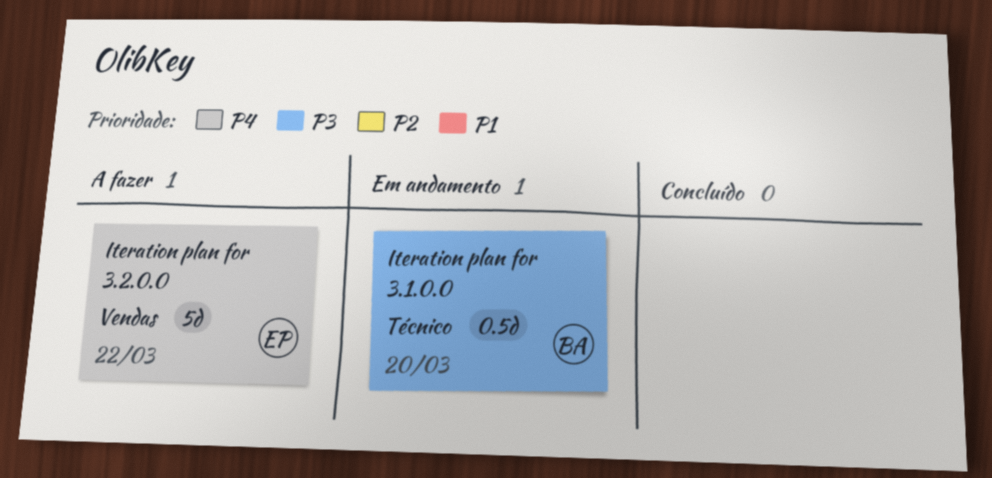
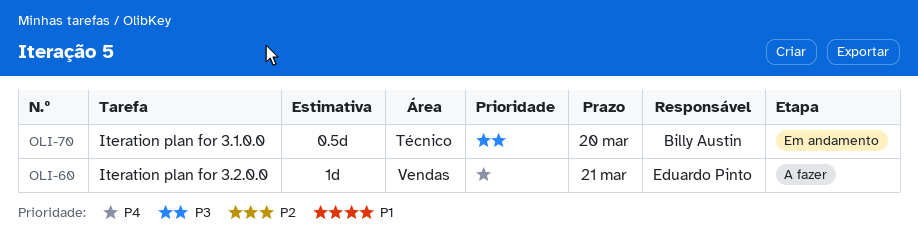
Iteration plan for 3.2.0.0, estimate: 5d -> 1d
Iteration plan for 3.2.0.0, due: Mar 22 -> Mar 21

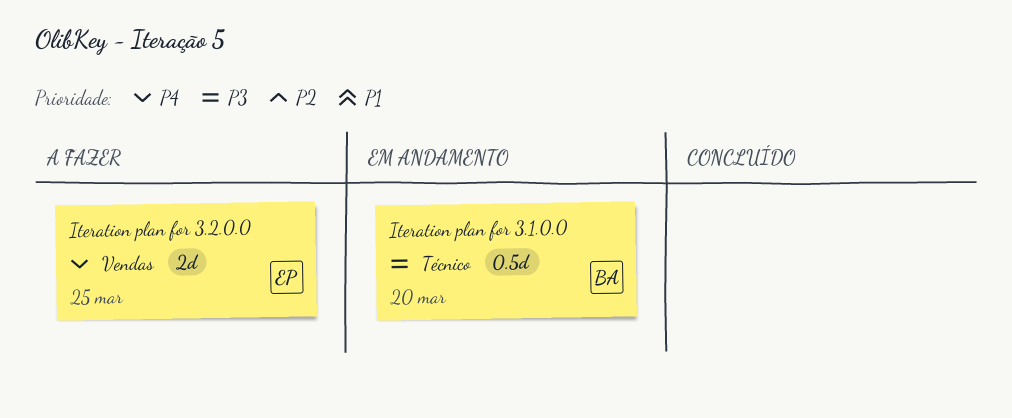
Iteration plan for 3.2.0.0, estimate: 1d -> 2d
Iteration plan for 3.2.0.0, due: Mar 21 -> Mar 25

